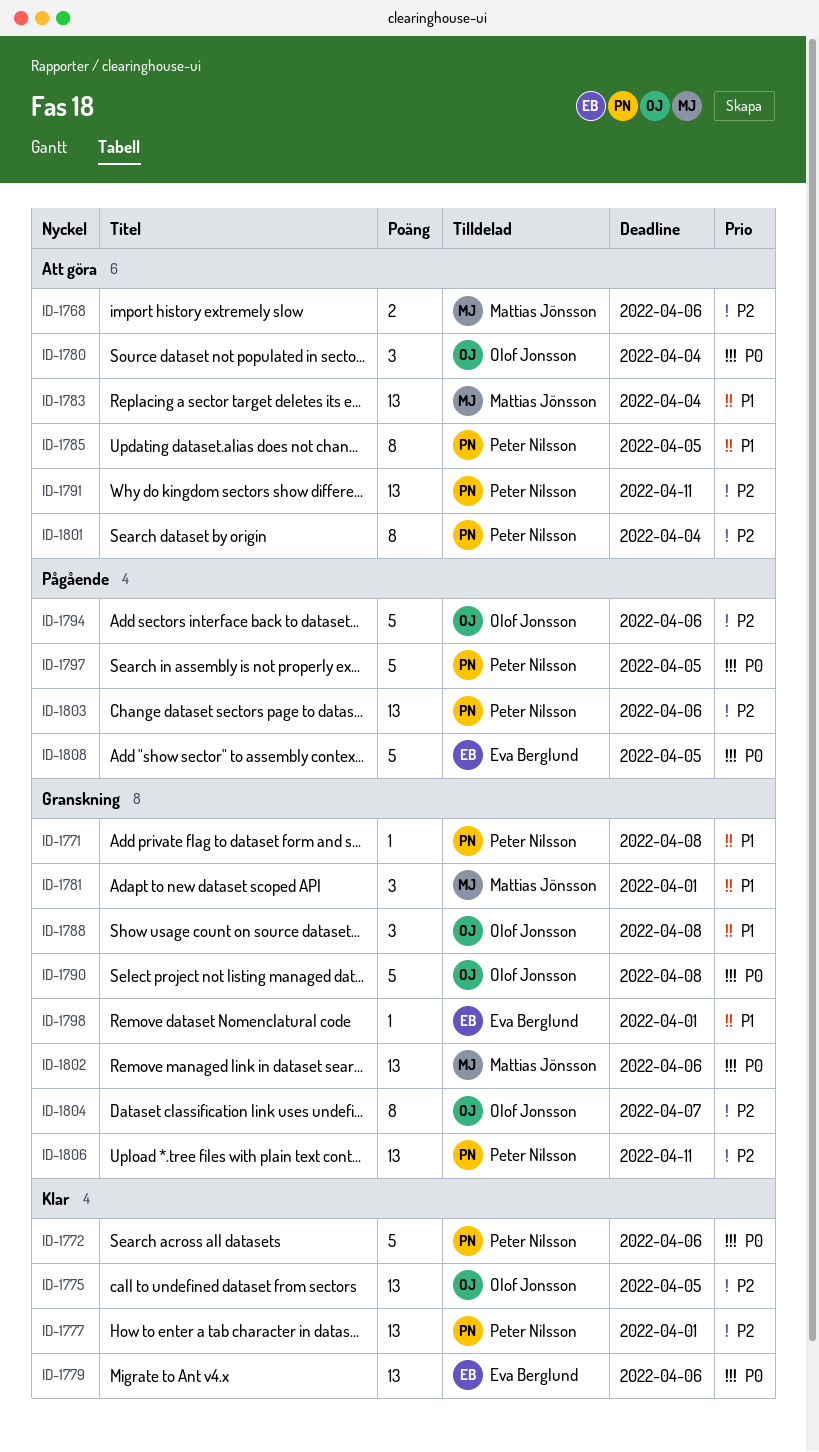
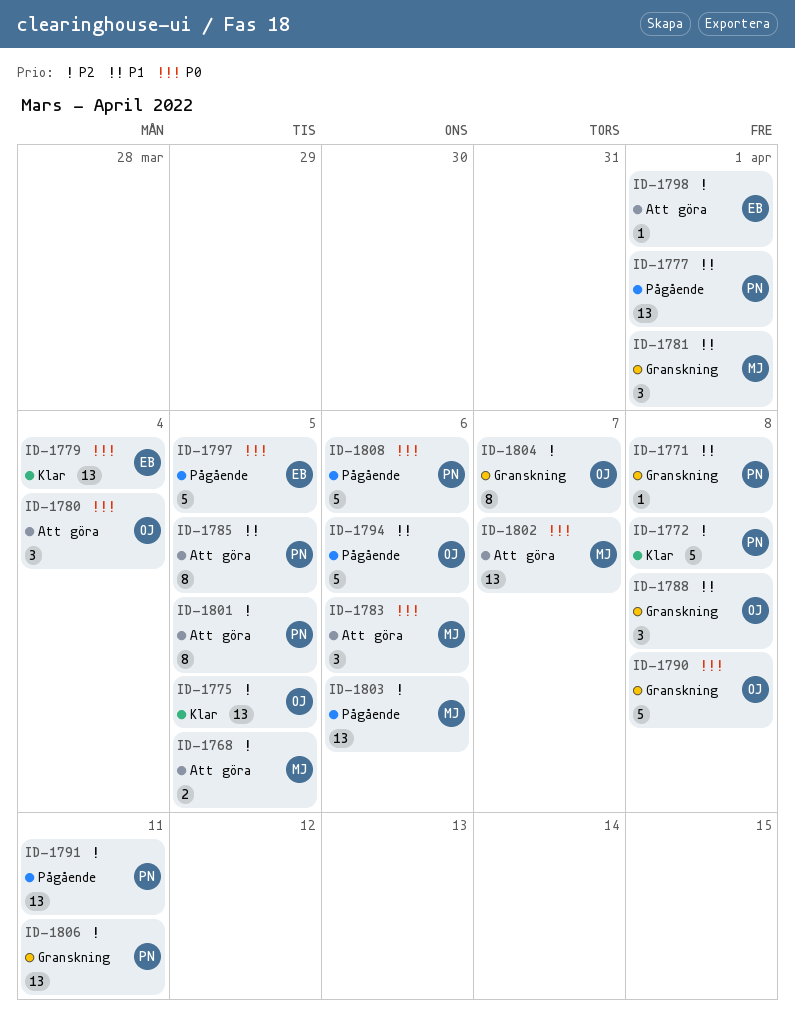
ID-1768, due: Apr 6 -> Apr 5
ID-1772, priority: P0 -> P2
ID-1772, due: Apr 6 -> Apr 8
ID-1777, status: Klar -> Pågående
ID-1777, priority: P2 -> P1
ID-1779, due: Apr 6 -> Apr 4
ID-1783, priority: P1 -> P0
ID-1783, estimate: 13 -> 3
ID-1783, due: Apr 4 -> Apr 6
ID-1791, status: Att göra -> Pågående
ID-1794, priority: P2 -> P1
ID-1797, owner: Peter Nilsson -> Eva Berglund
ID-1798, status: Granskning -> Att göra
ID-1798, priority: P1 -> P2
ID-1801, due: Apr 4 -> Apr 5
ID-1802, status: Granskning -> Att göra
ID-1802, due: Apr 6 -> Apr 7
ID-1803, owner: Peter Nilsson -> Mattias Jönsson
ID-1808, owner: Eva Berglund -> Peter Nilsson
ID-1808, due: Apr 5 -> Apr 6

